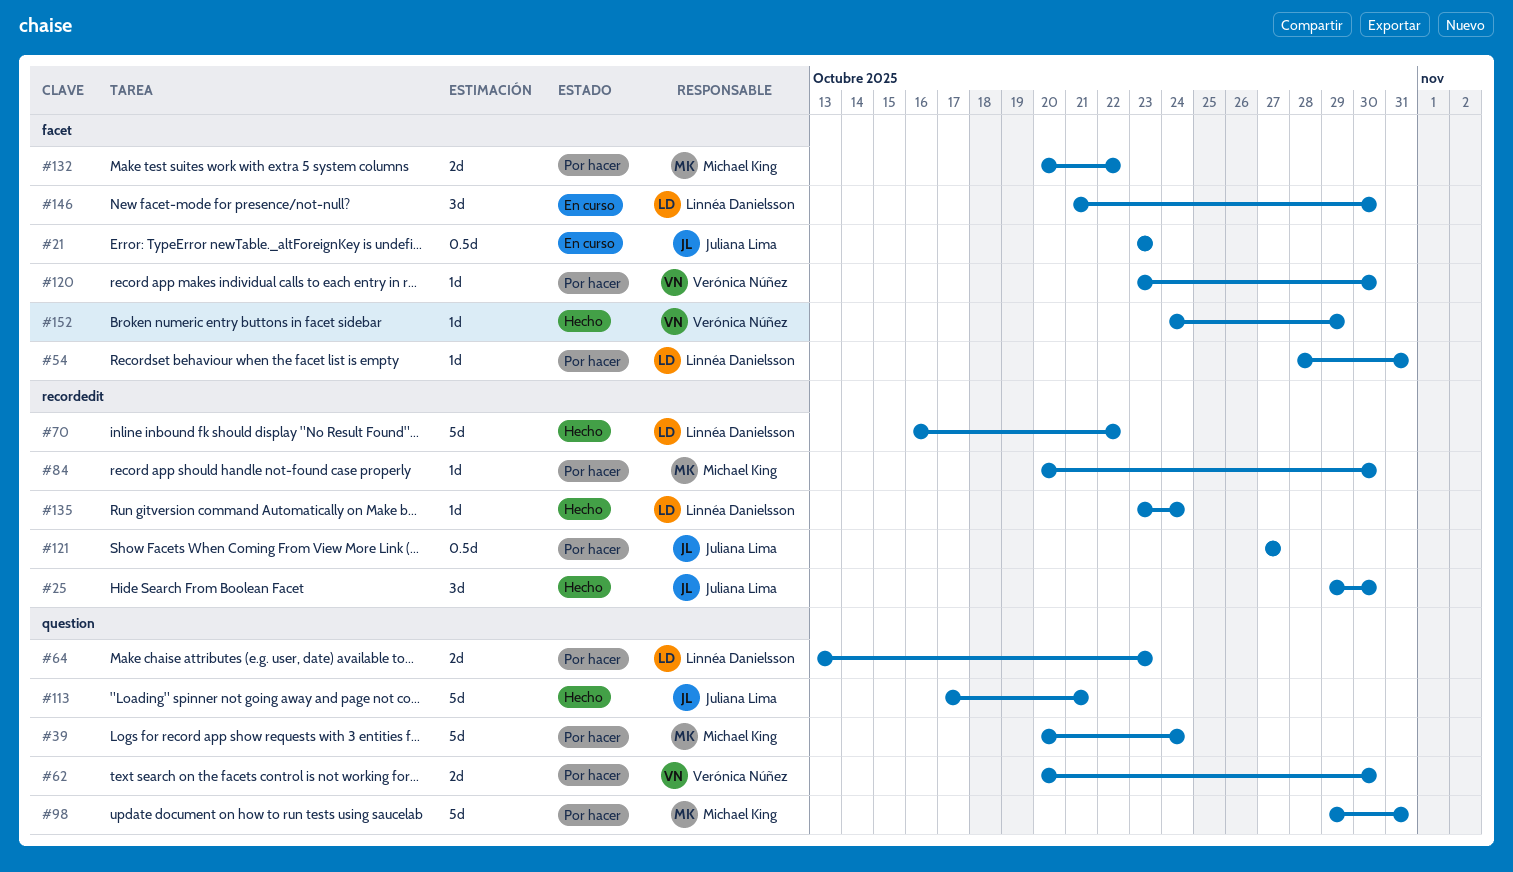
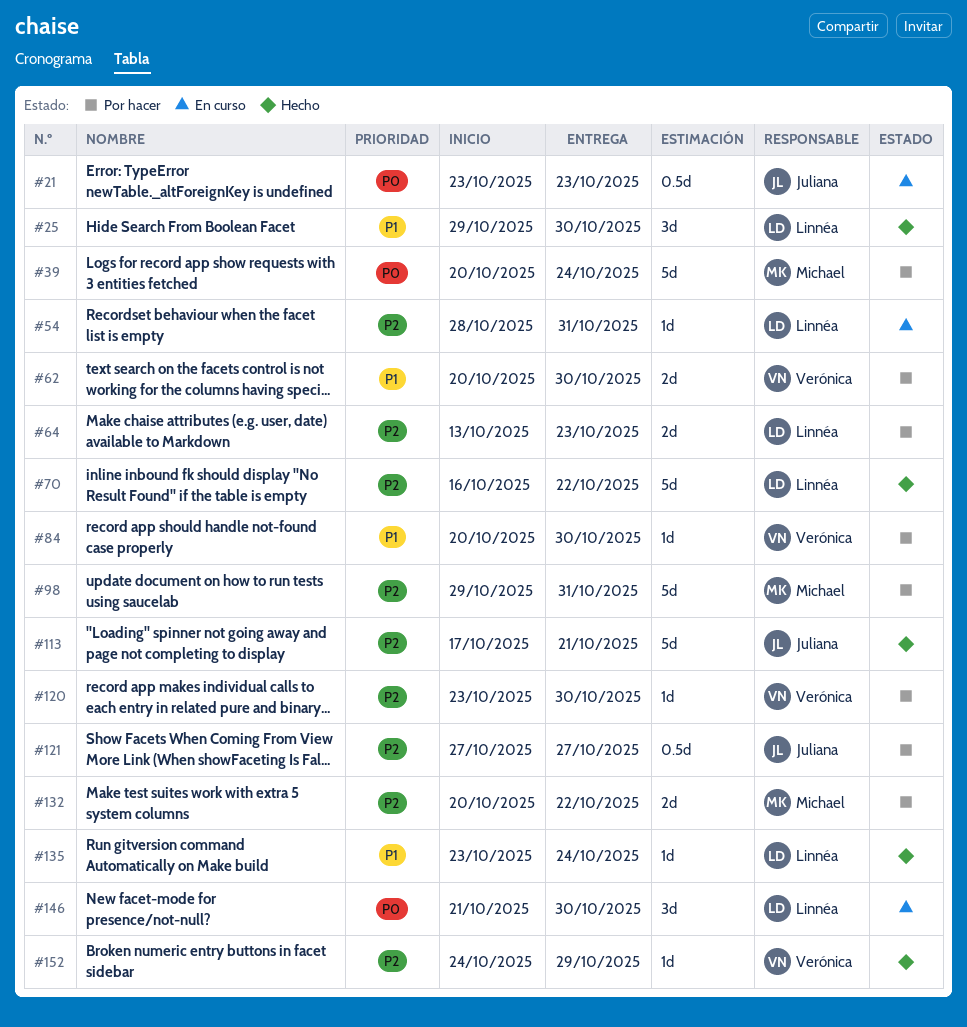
#25, owner: Juliana Lima -> Linnéa Danielsson
#54, status: Por hacer -> En curso
#84, owner: Michael King -> Verónica Núñez

